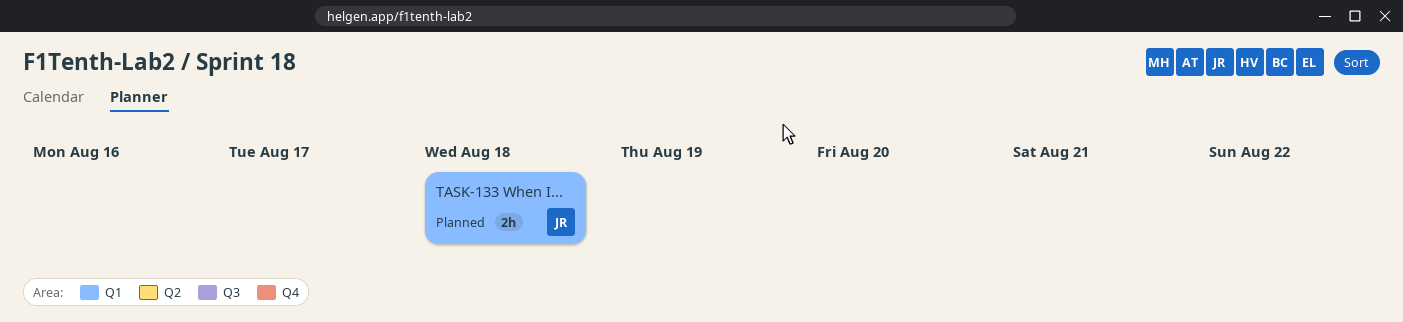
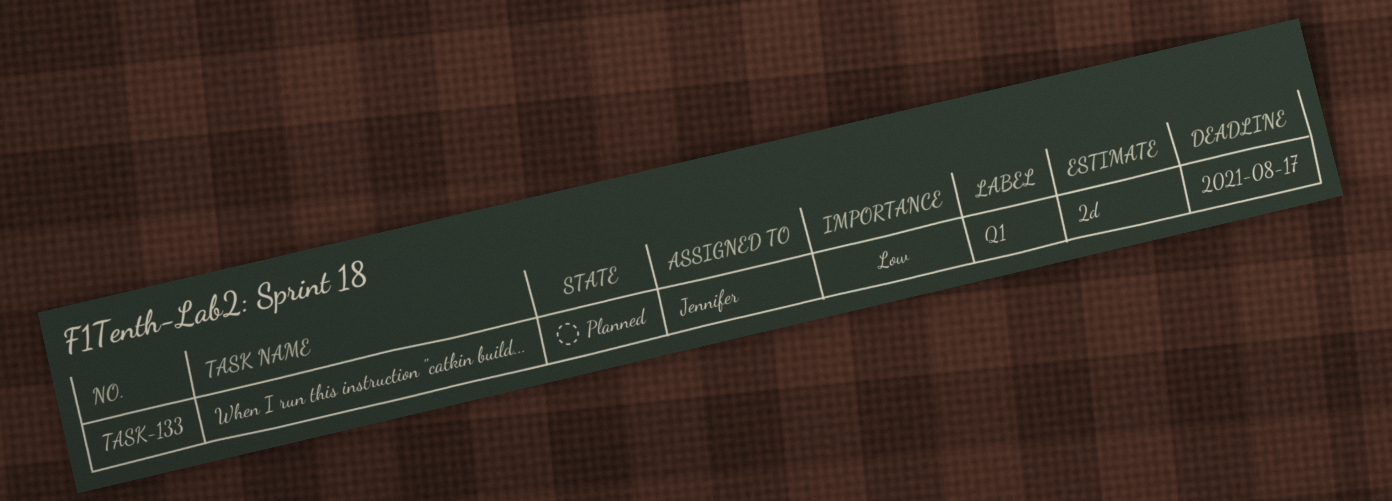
TASK-133, estimate: 2h -> 2d
TASK-133, due: Aug 18 -> Aug 17

